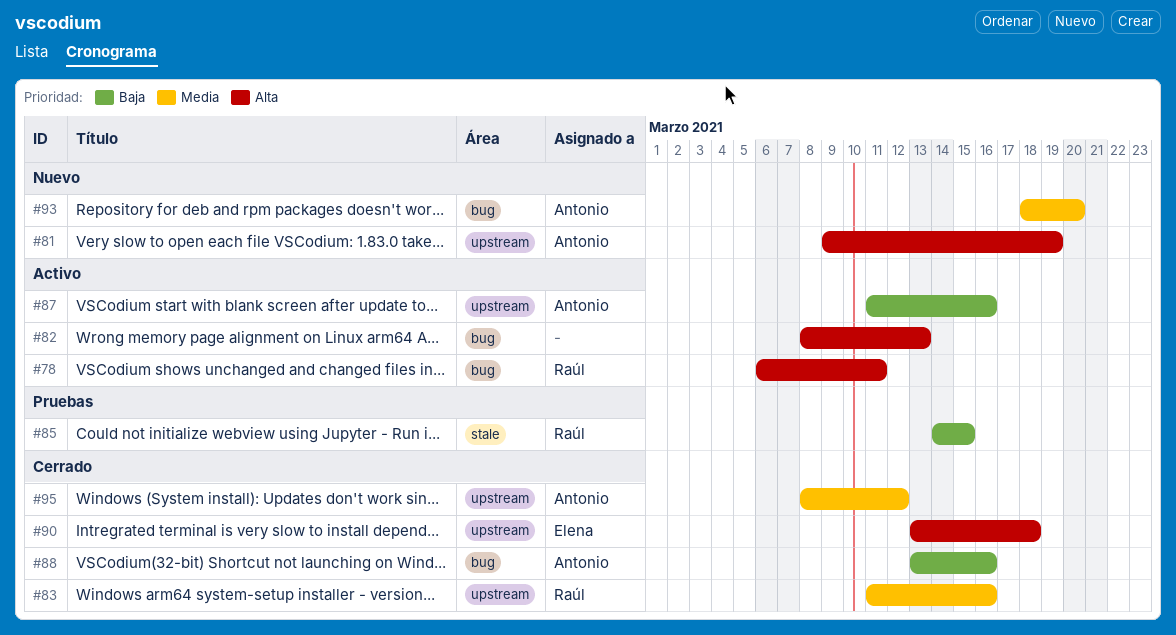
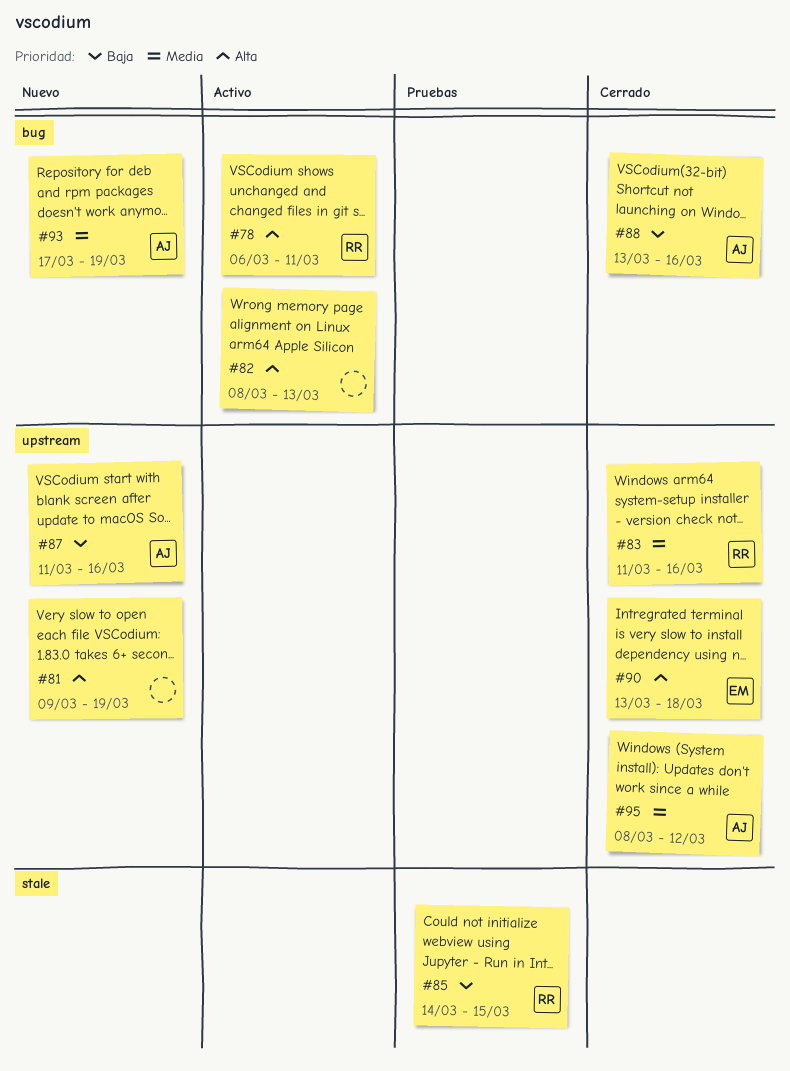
#81, owner: Antonio -> none
#87, status: Activo -> Nuevo
#93, start: Mar 18 -> Mar 17
#93, due: Mar 20 -> Mar 19

